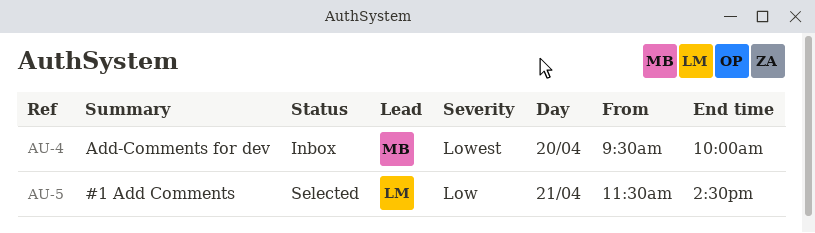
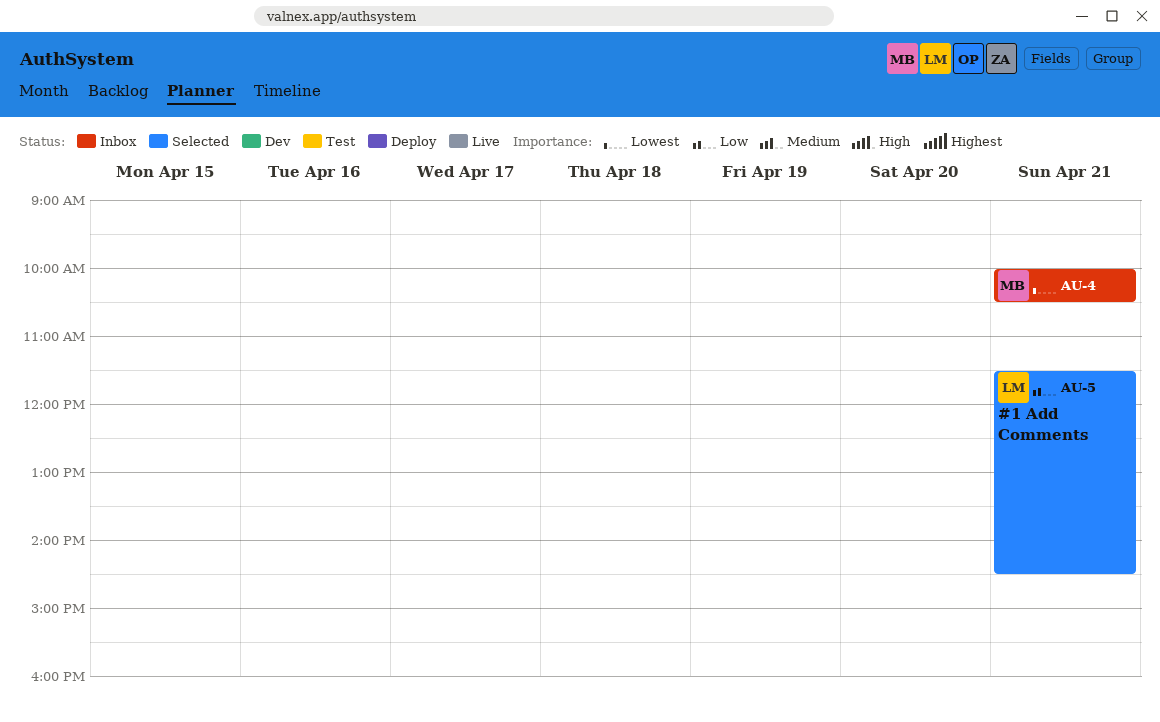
AU-4, day: Apr 20 -> Apr 21
AU-4, begins: 09:30 -> 10:00
AU-4, ends: 10:00 -> 10:30

